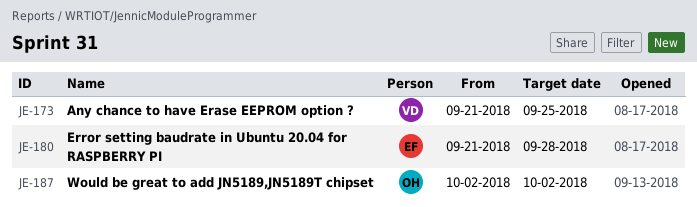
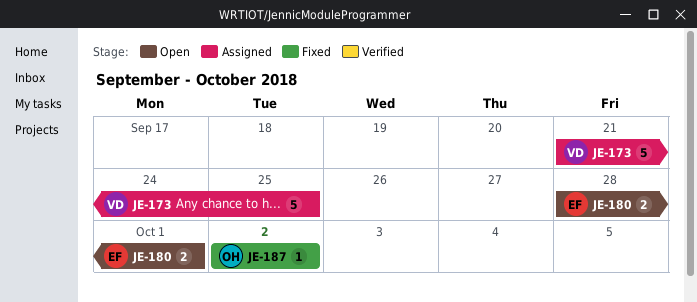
JE-180, start: Sep 21 -> Sep 28
JE-180, due: Sep 28 -> Oct 1

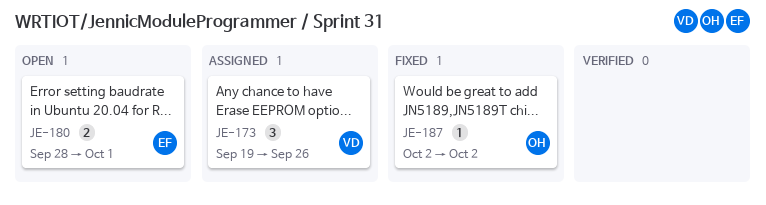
JE-173, estimate: 5 -> 3
JE-173, start: Sep 21 -> Sep 19
JE-173, due: Sep 25 -> Sep 26

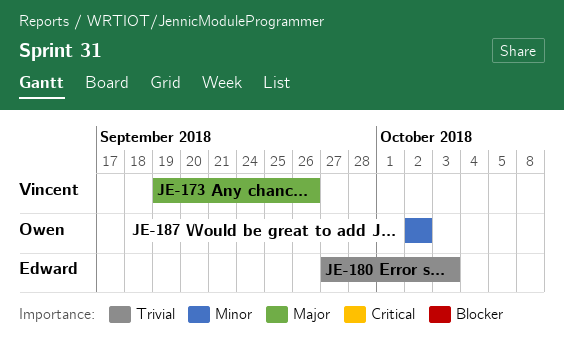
JE-180, start: Sep 28 -> Sep 27
JE-180, due: Oct 1 -> Oct 3

